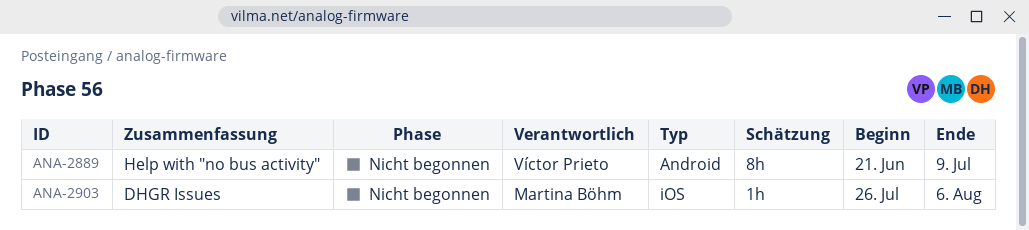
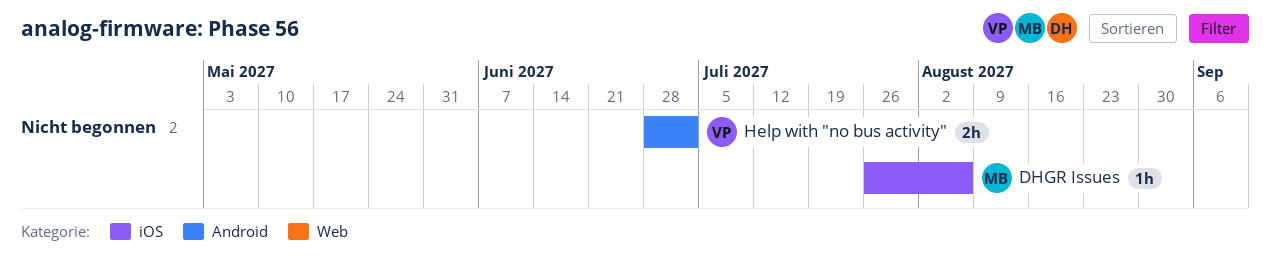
Help with "no bus activity", estimate: 8h -> 2h
Help with "no bus activity", start: Jun 21 -> Jun 28
Help with "no bus activity", due: Jul 9 -> Jul 2

